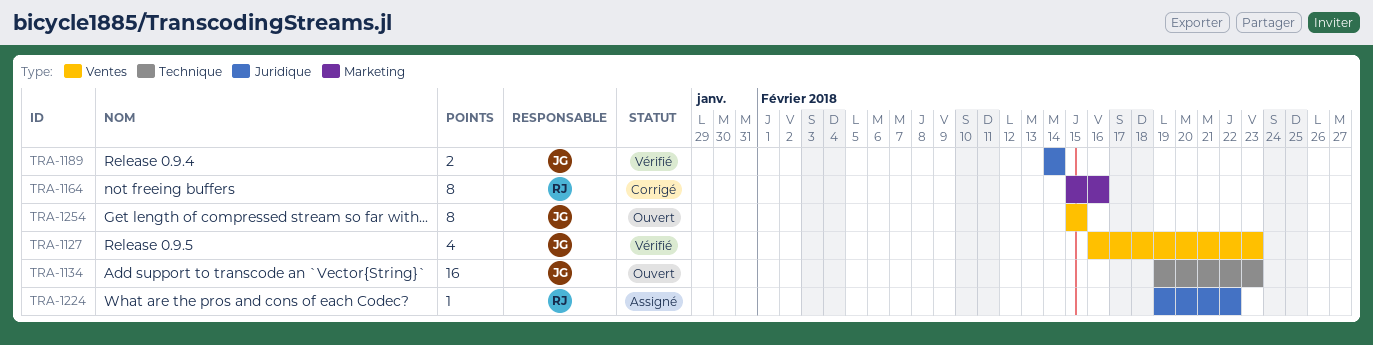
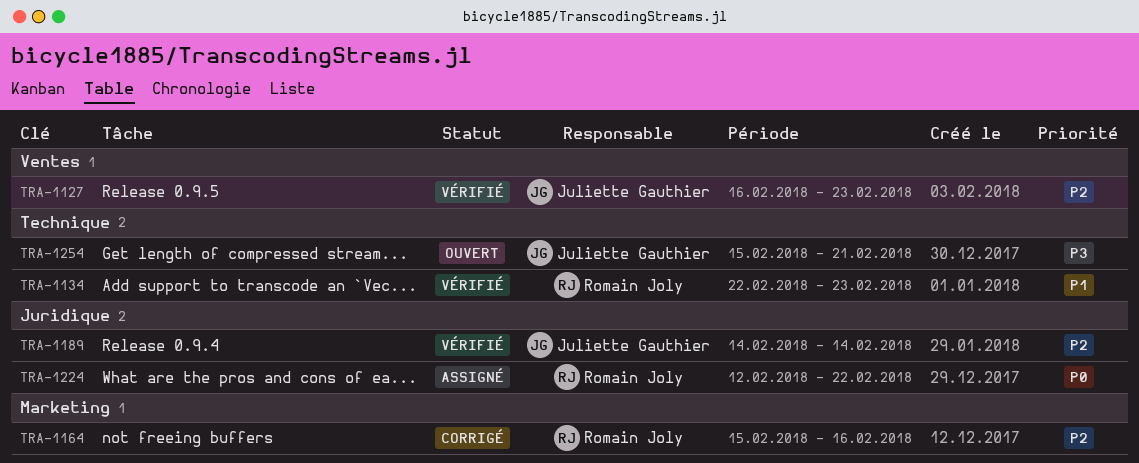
TRA-1134, status: Ouvert -> Vérifié
TRA-1134, owner: Juliette Gauthier -> Romain Joly
TRA-1134, start: Feb 19 -> Feb 22
TRA-1224, start: Feb 19 -> Feb 12
TRA-1254, label: Ventes -> Technique
TRA-1254, due: Feb 15 -> Feb 21

